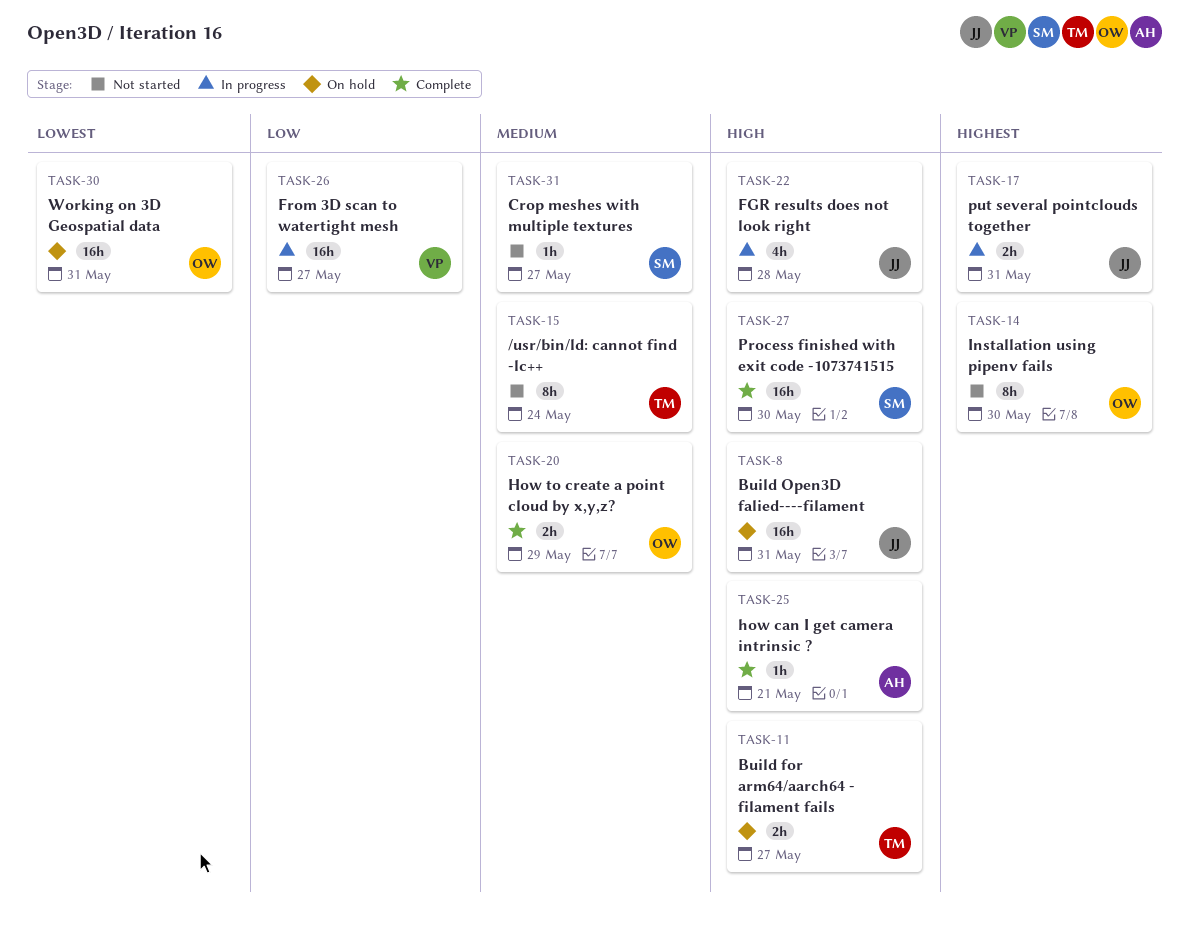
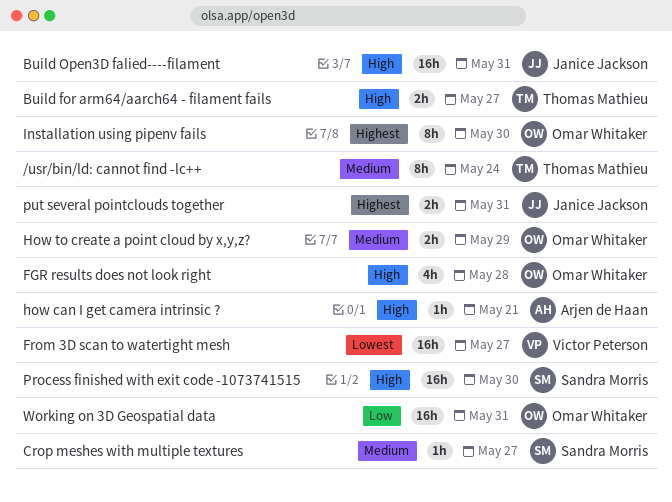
FGR results does not look right, owner: Janice Jackson -> Omar Whitaker
From 3D scan to watertight mesh, priority: Low -> Lowest
Working on 3D Geospatial data, priority: Lowest -> Low

